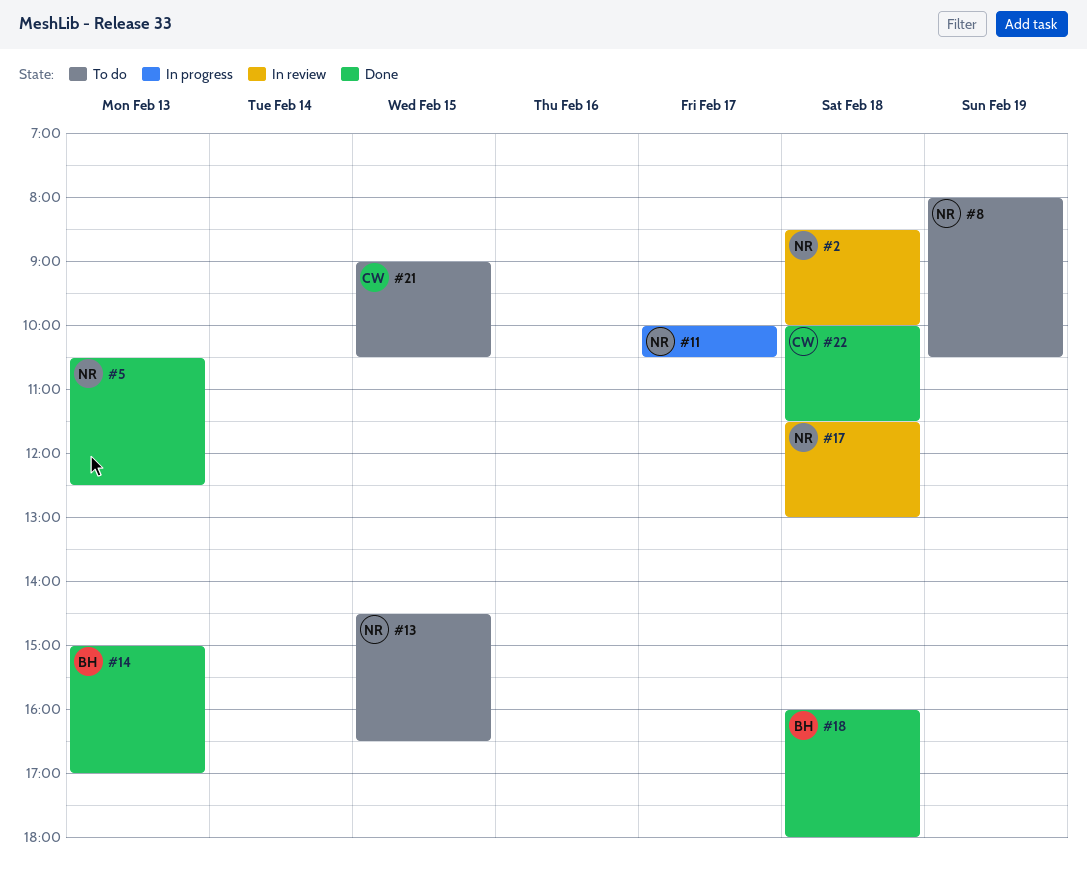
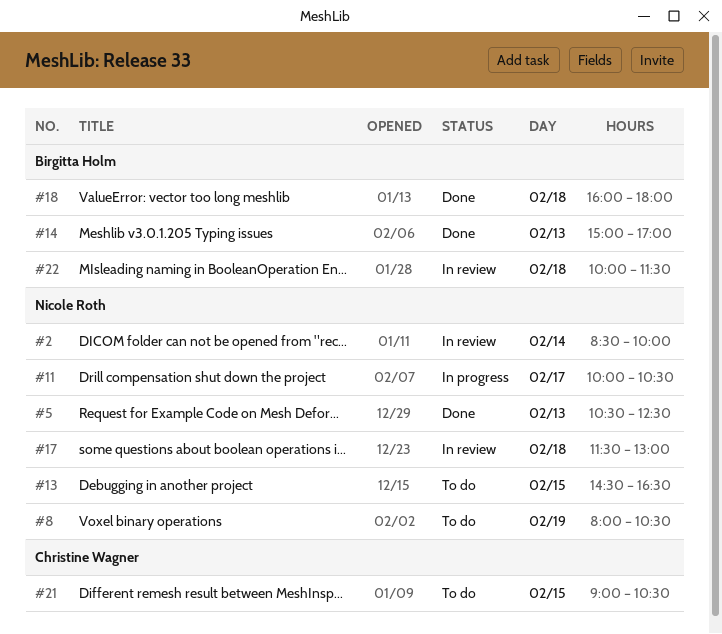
#2, day: Feb 18 -> Feb 14
#22, status: Done -> In review
#22, owner: Christine Wagner -> Birgitta Holm

